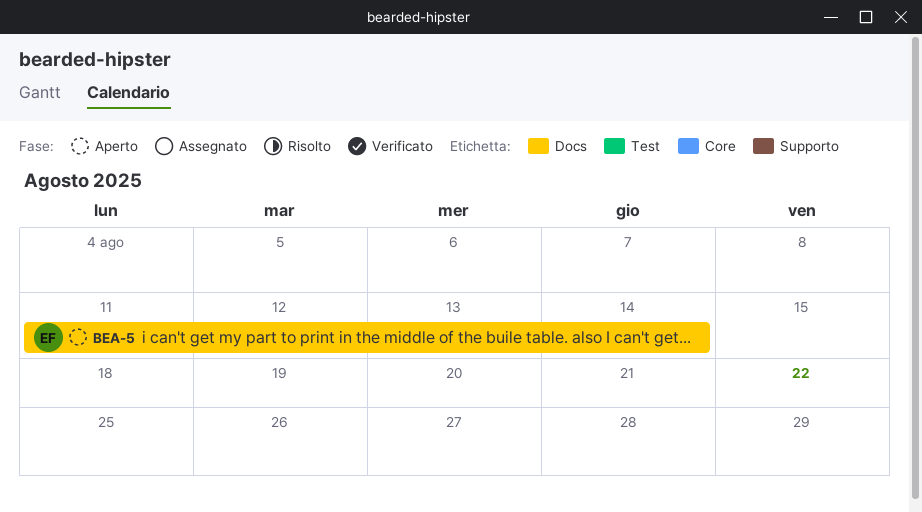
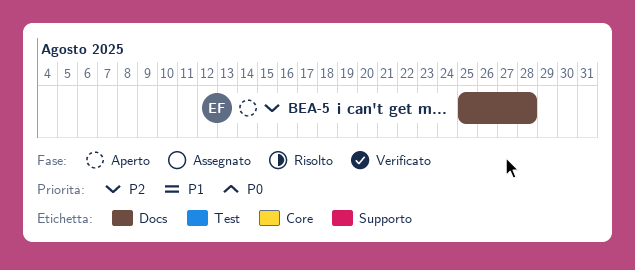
BEA-5, start: Aug 11 -> Aug 25
BEA-5, due: Aug 14 -> Aug 28

